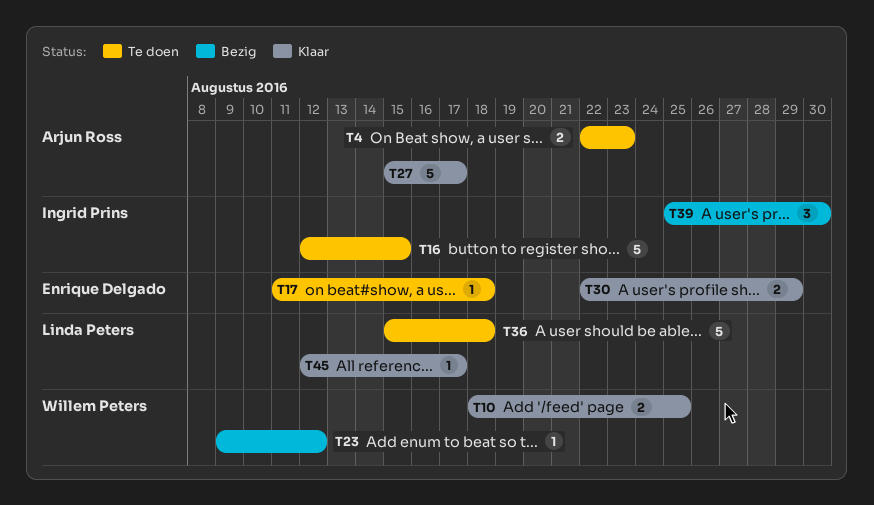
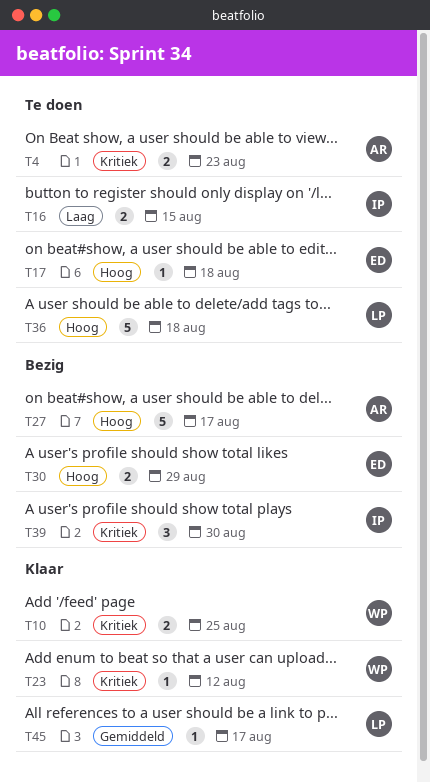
T16, estimate: 5 -> 2
T23, status: Bezig -> Klaar
T27, status: Klaar -> Bezig
T30, status: Klaar -> Bezig

